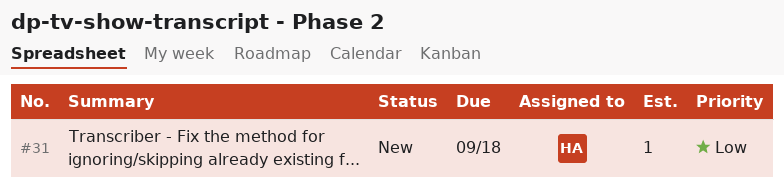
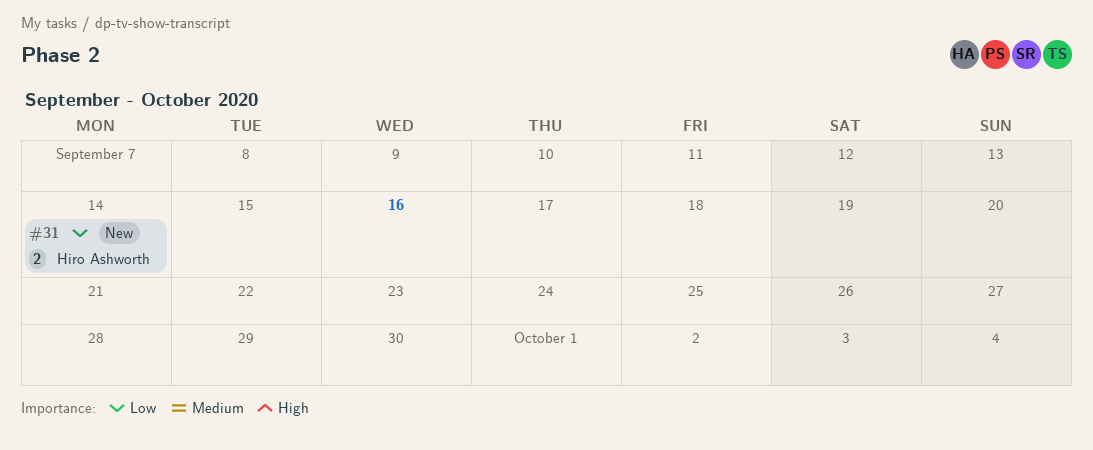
#31, estimate: 1 -> 2
#31, due: Sep 18 -> Sep 14

